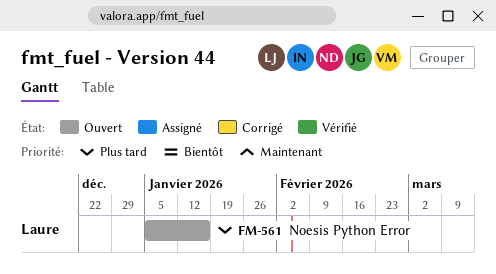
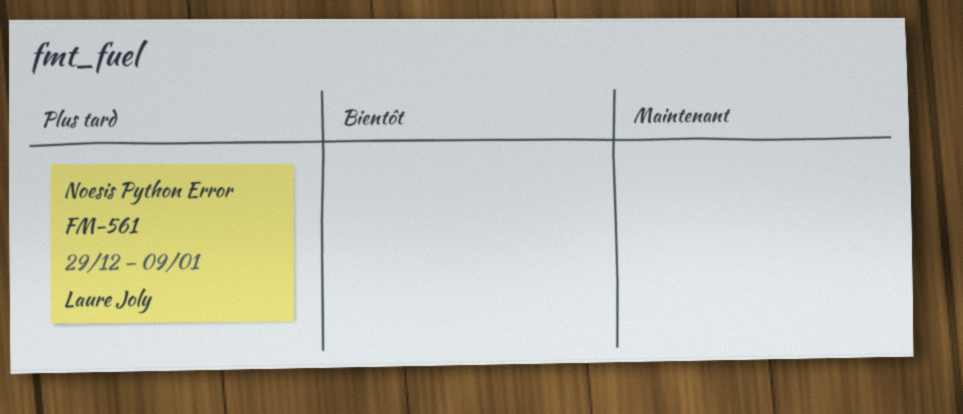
FM-561, start: Jan 5 -> Dec 29
FM-561, due: Jan 16 -> Jan 9

